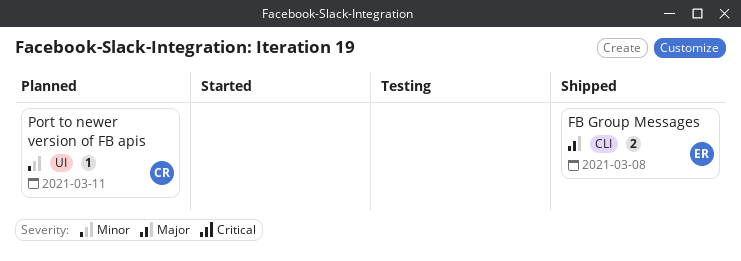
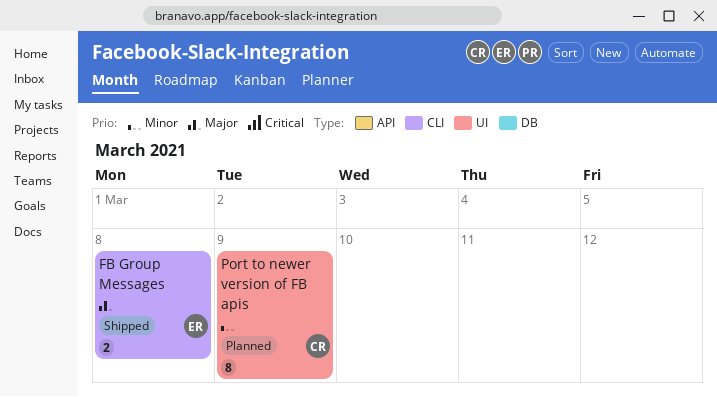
Port to newer version of FB apis, estimate: 1 -> 8
Port to newer version of FB apis, due: Mar 11 -> Mar 9

